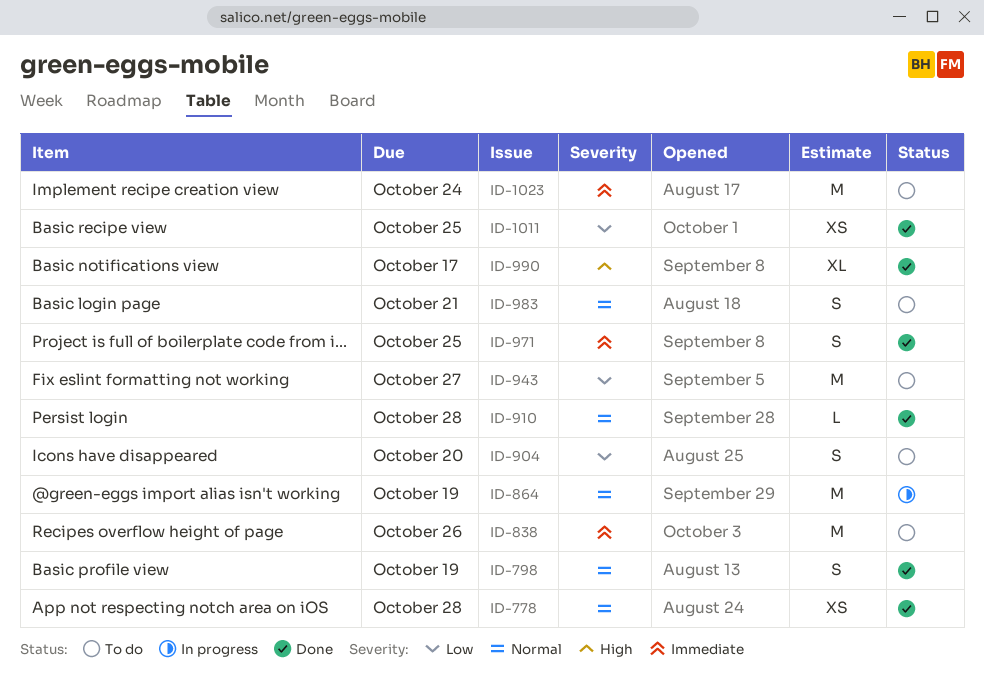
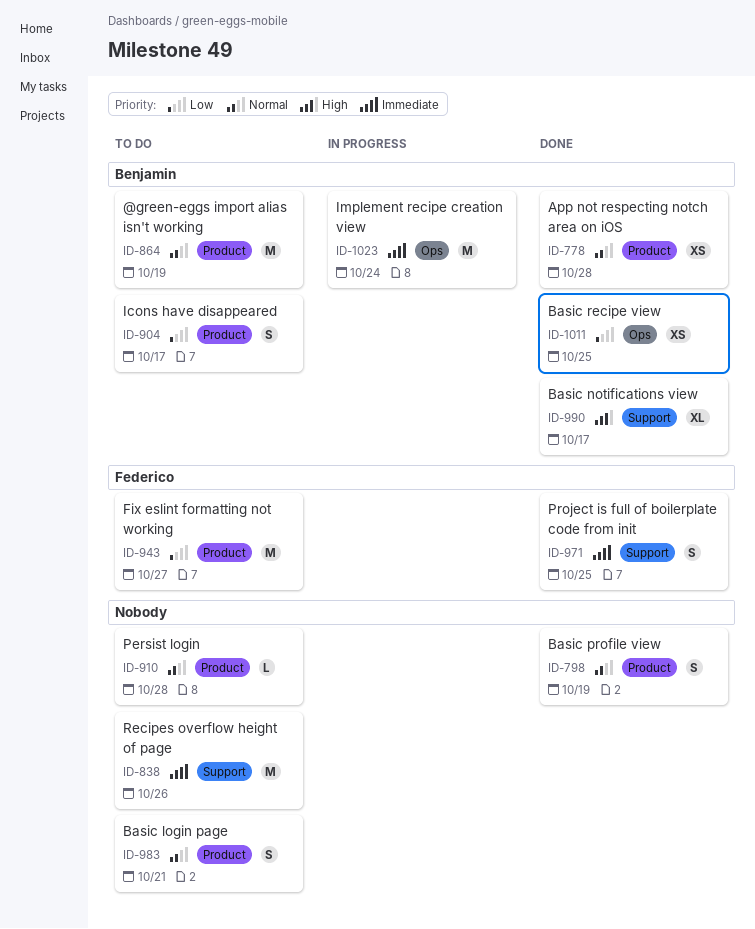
ID-864, status: In progress -> To do
ID-904, due: Oct 20 -> Oct 17
ID-910, status: Done -> To do
ID-1023, status: To do -> In progress

